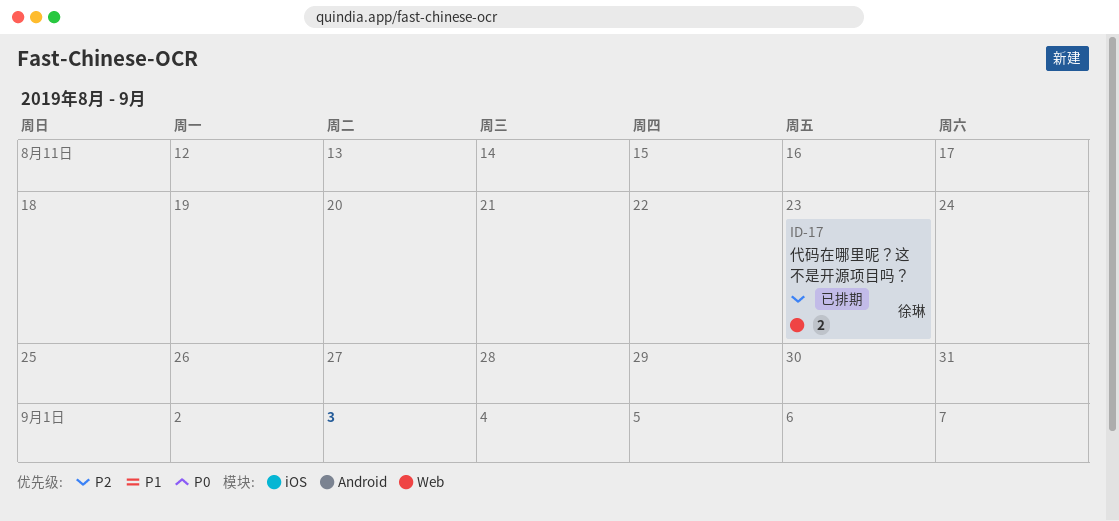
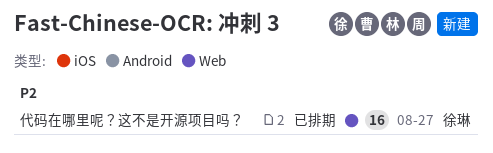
代码在哪里呢？这不是开源项目吗？, estimate: 2 -> 16
代码在哪里呢？这不是开源项目吗？, due: Aug 23 -> Aug 27

